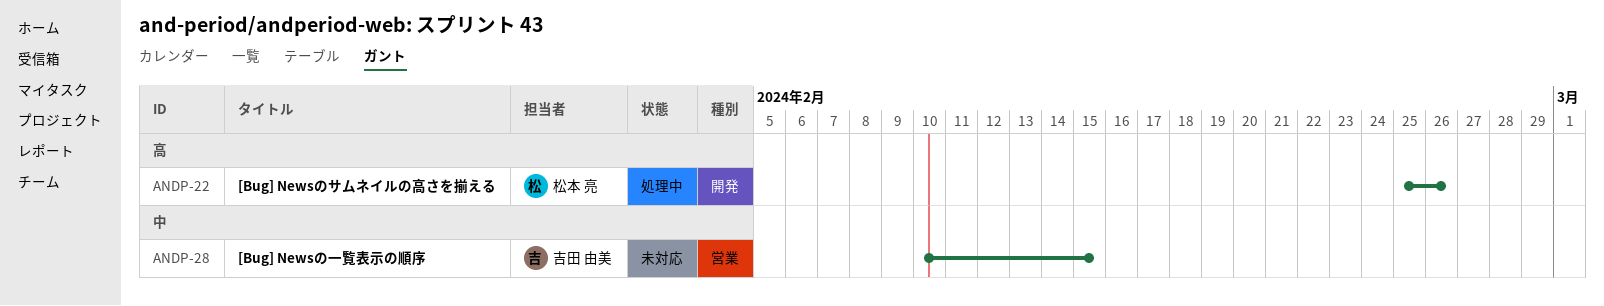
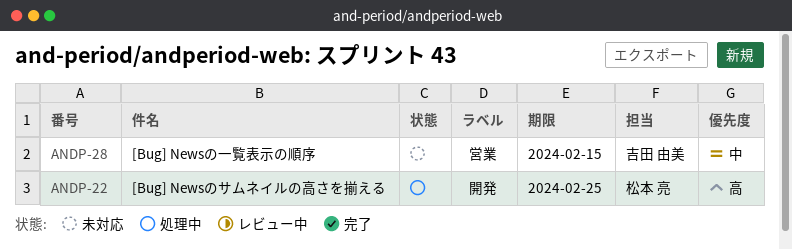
ANDP-22, due: Feb 26 -> Feb 25

